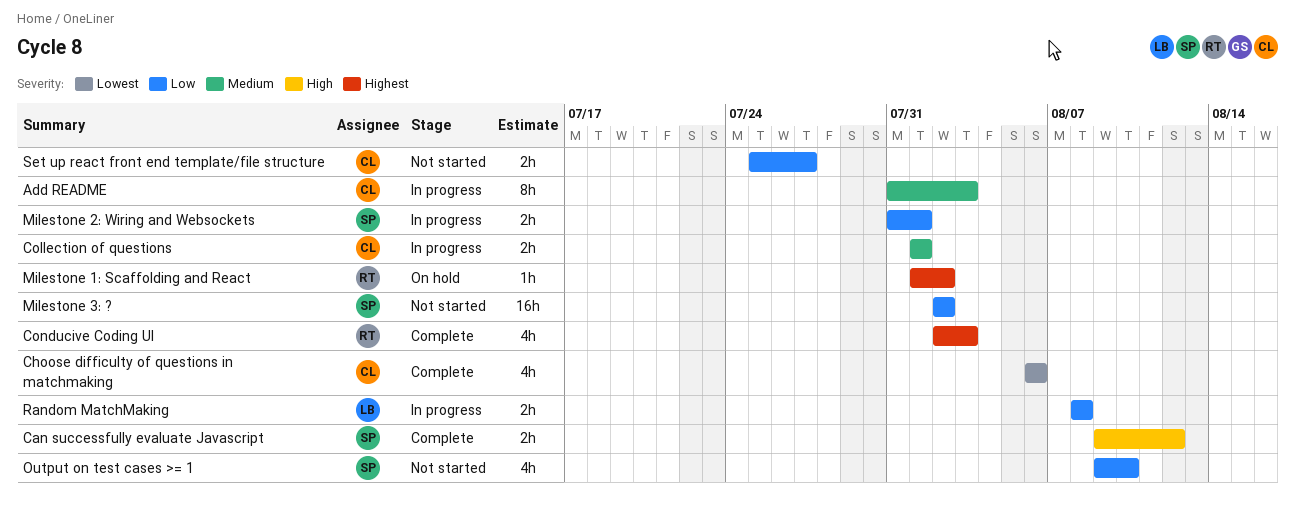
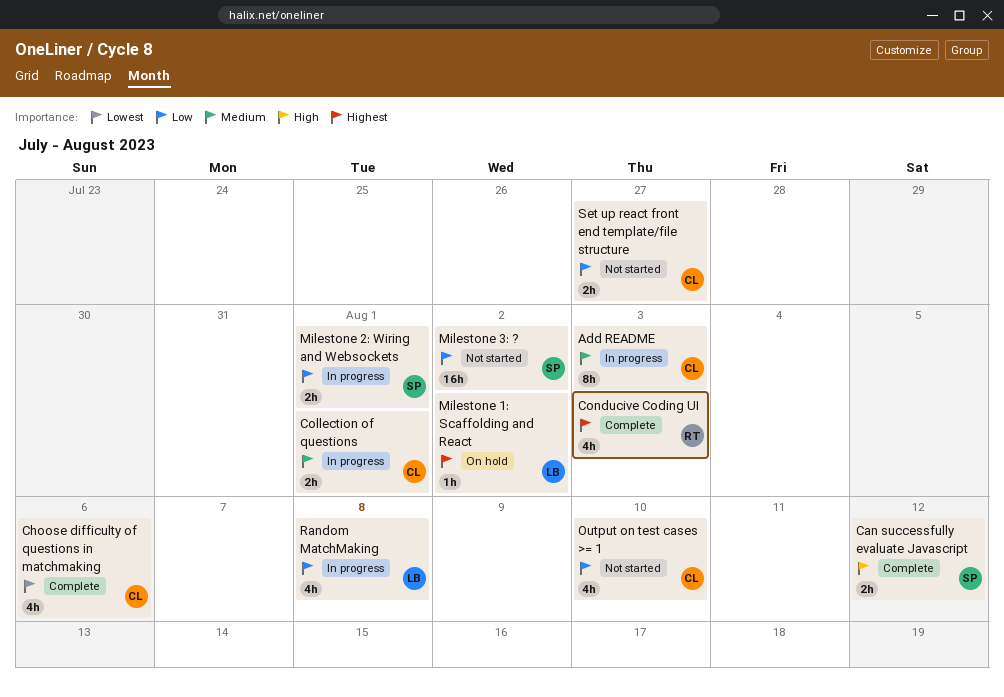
Milestone 1: Scaffolding and React, owner: RT -> LB
Output on test cases >= 1, owner: SP -> CL
Random MatchMaking, estimate: 2h -> 4h

